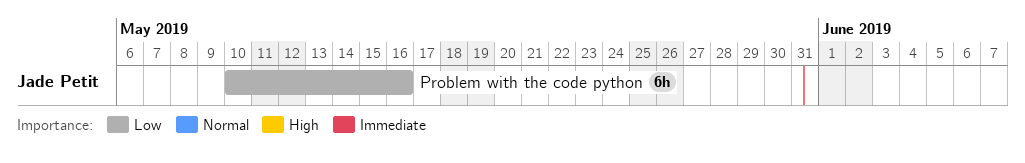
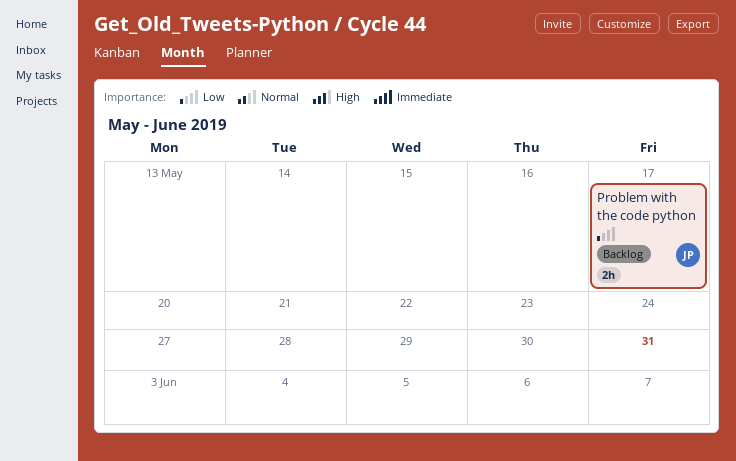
Problem with the code python, estimate: 6h -> 2h
Problem with the code python, due: May 16 -> May 17

